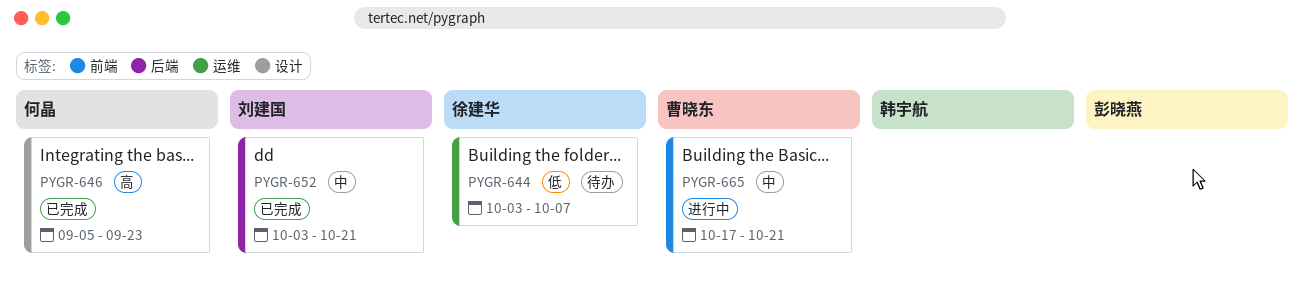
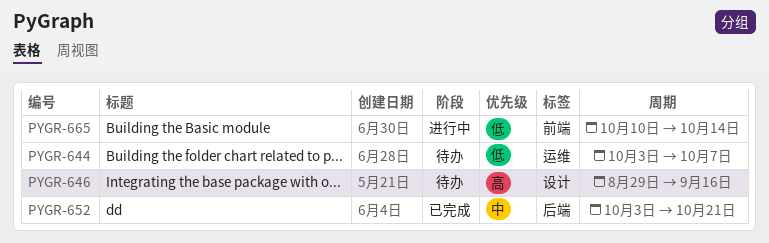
PYGR-646, status: 已完成 -> 待办
PYGR-646, start: Sep 5 -> Aug 29
PYGR-646, due: Sep 23 -> Sep 16
PYGR-665, priority: 中 -> 低
PYGR-665, start: Oct 17 -> Oct 10
PYGR-665, due: Oct 21 -> Oct 14

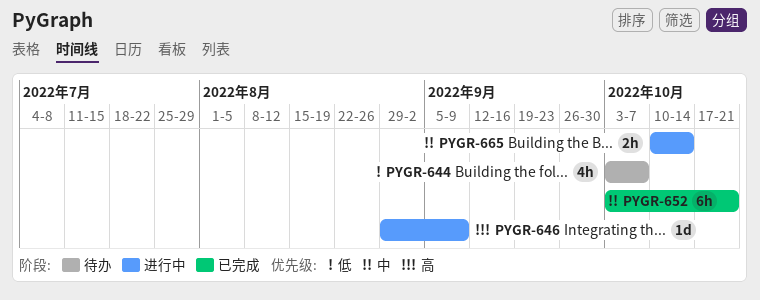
PYGR-646, status: 待办 -> 进行中
PYGR-646, due: Sep 16 -> Sep 9
PYGR-665, priority: 低 -> 中

